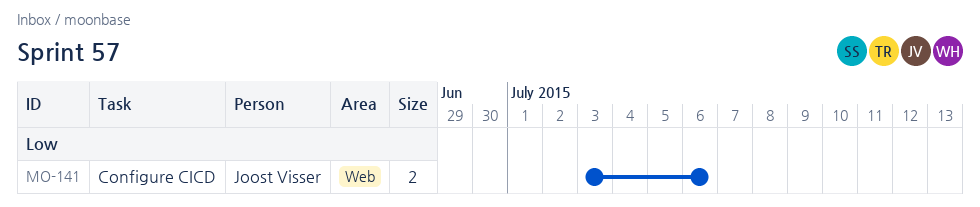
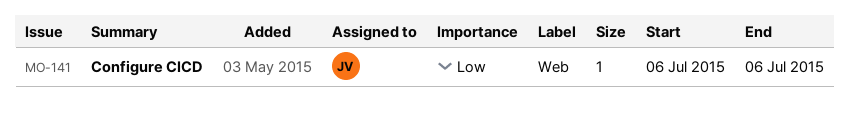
MO-141, estimate: 2 -> 1
MO-141, start: Jul 3 -> Jul 6

